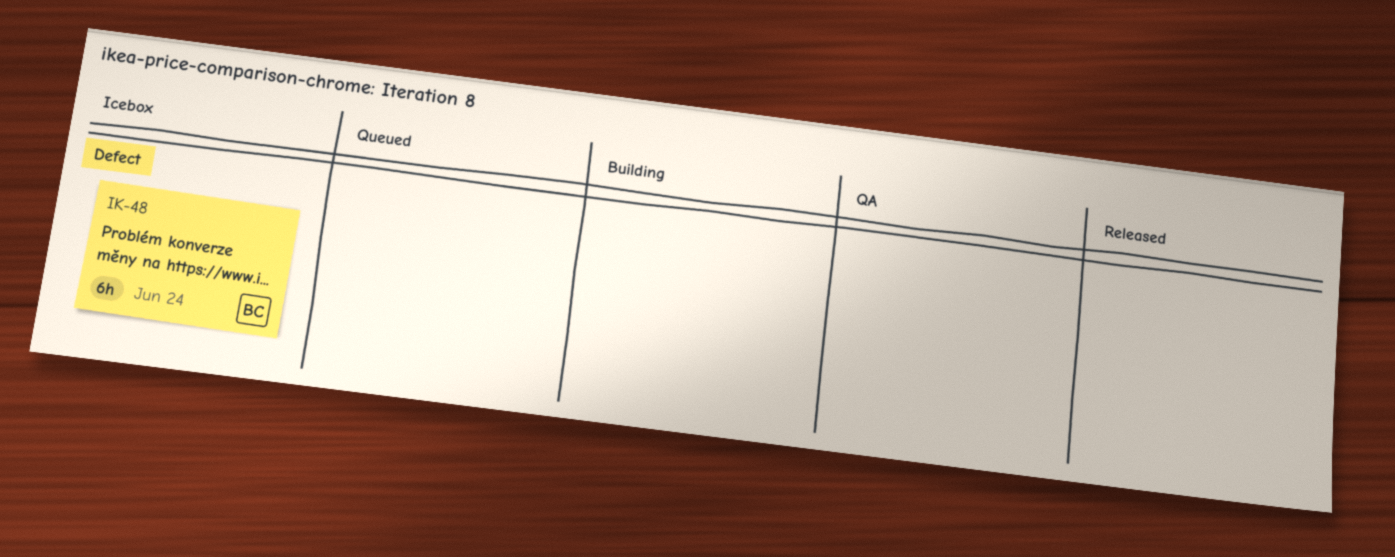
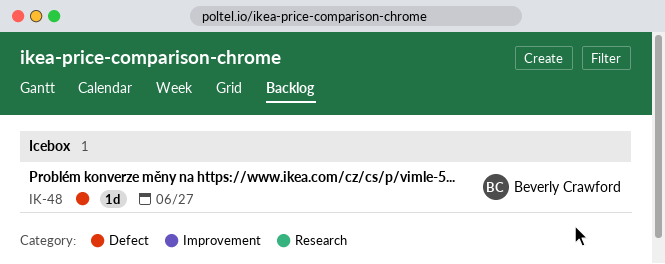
IK-48, estimate: 6h -> 1d
IK-48, due: Jun 24 -> Jun 27

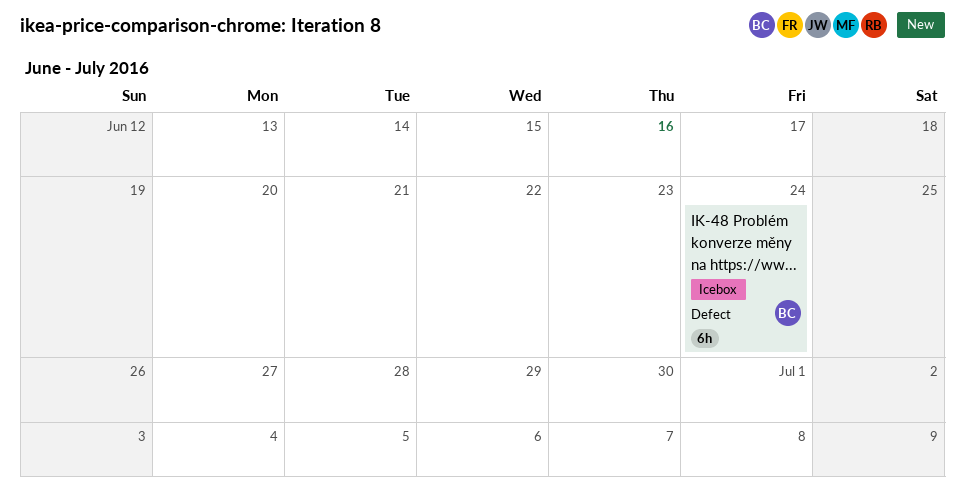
IK-48, estimate: 1d -> 6h
IK-48, due: Jun 27 -> Jun 24

